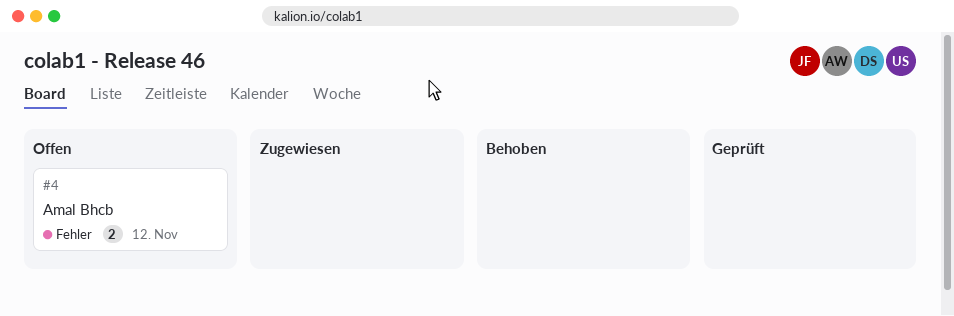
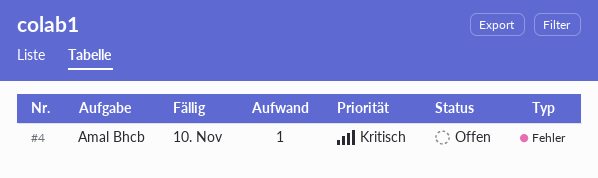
#4, estimate: 2 -> 1
#4, due: Nov 12 -> Nov 10

